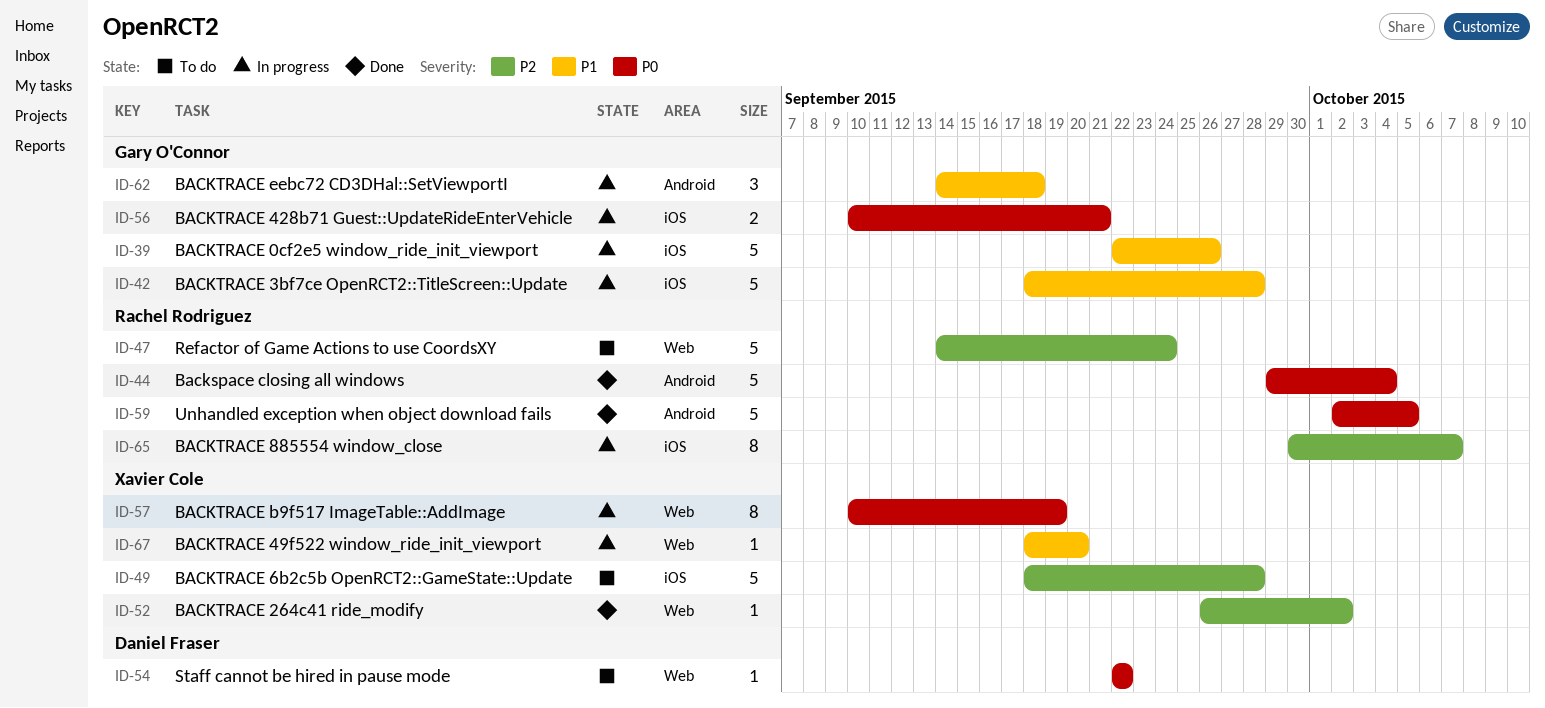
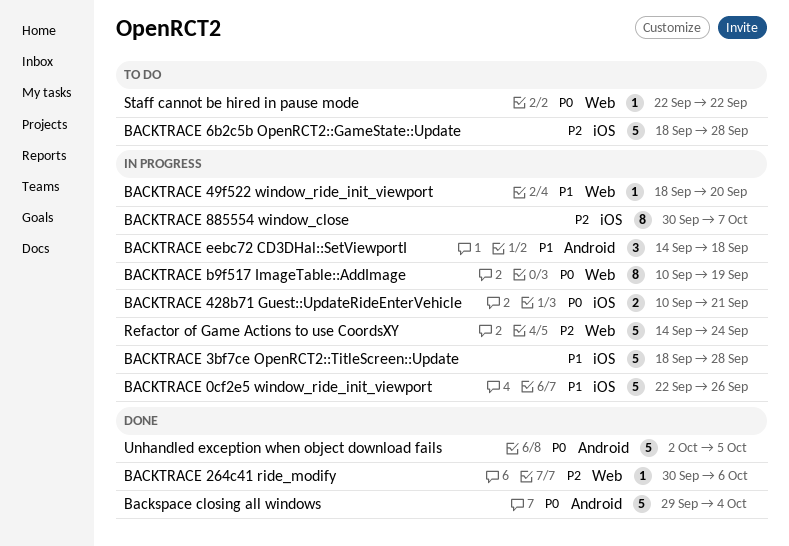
BACKTRACE 264c41 ride_modify, start: Sep 26 -> Sep 30
BACKTRACE 264c41 ride_modify, due: Oct 2 -> Oct 6
Refactor of Game Actions to use CoordsXY, status: To do -> In progress

